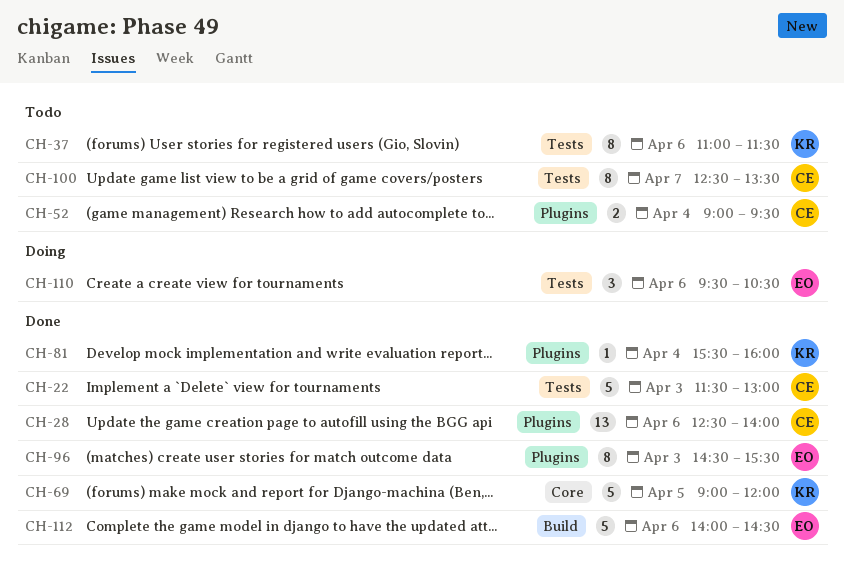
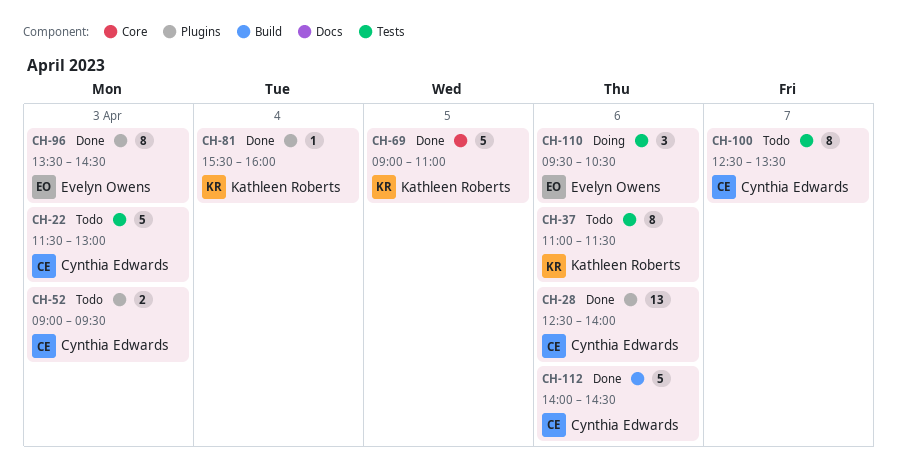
CH-22, status: Done -> Todo
CH-52, day: Apr 4 -> Apr 3
CH-69, ends: 12:00 -> 11:00
CH-96, begins: 14:30 -> 13:30
CH-96, ends: 15:30 -> 14:30
CH-112, owner: Evelyn Owens -> Cynthia Edwards

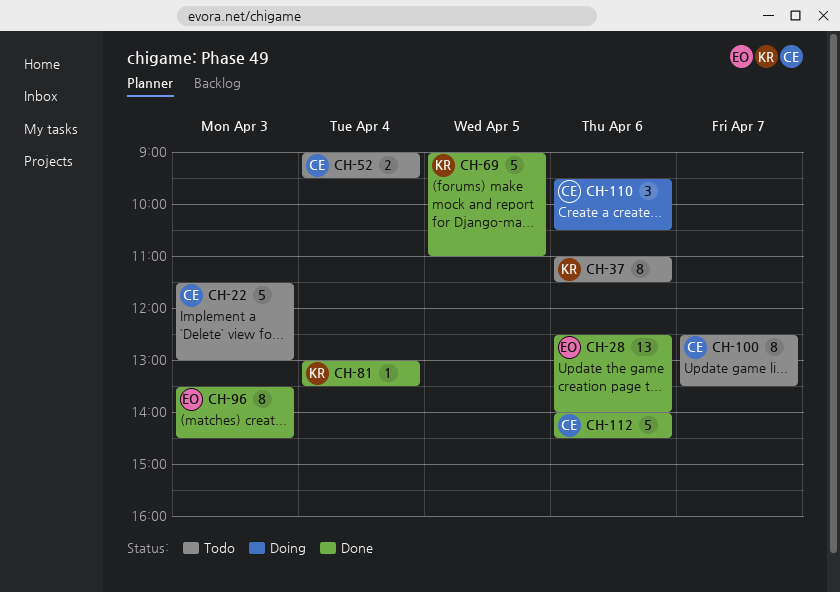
CH-28, owner: Cynthia Edwards -> Evelyn Owens
CH-52, day: Apr 3 -> Apr 4
CH-81, begins: 15:30 -> 13:00
CH-81, ends: 16:00 -> 13:30
CH-110, owner: Evelyn Owens -> Cynthia Edwards

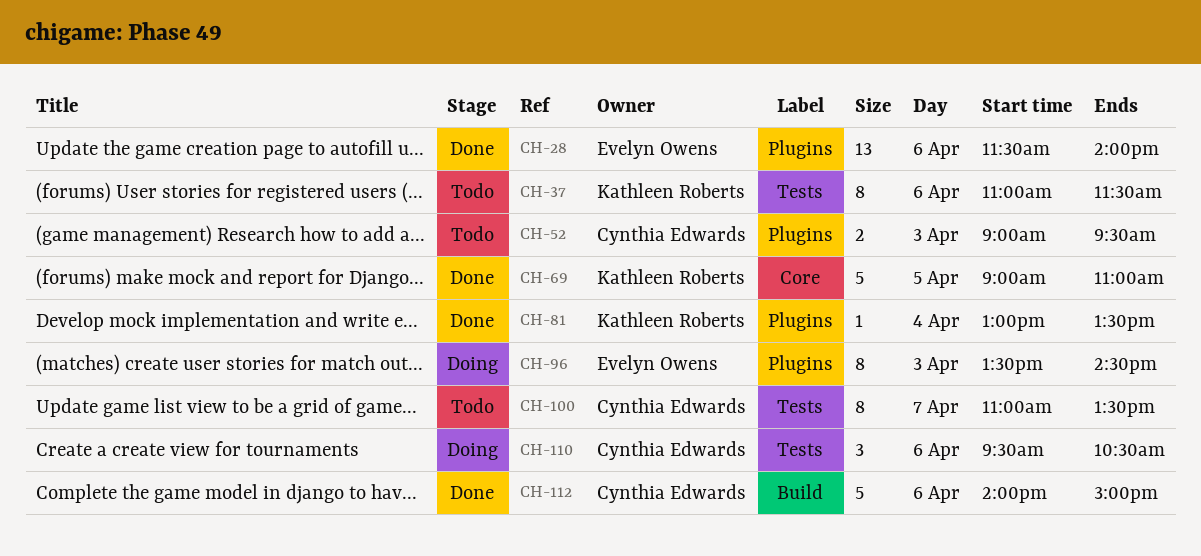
CH-22: present -> none
CH-28, begins: 12:30 -> 11:30
CH-52, day: Apr 4 -> Apr 3
CH-96, status: Done -> Doing
CH-100, begins: 12:30 -> 11:00
CH-112, ends: 14:30 -> 15:00

